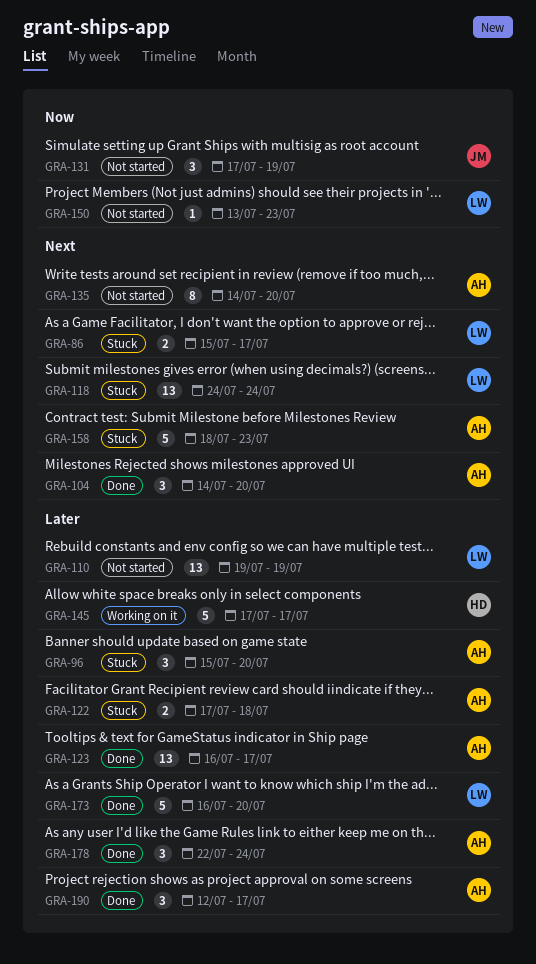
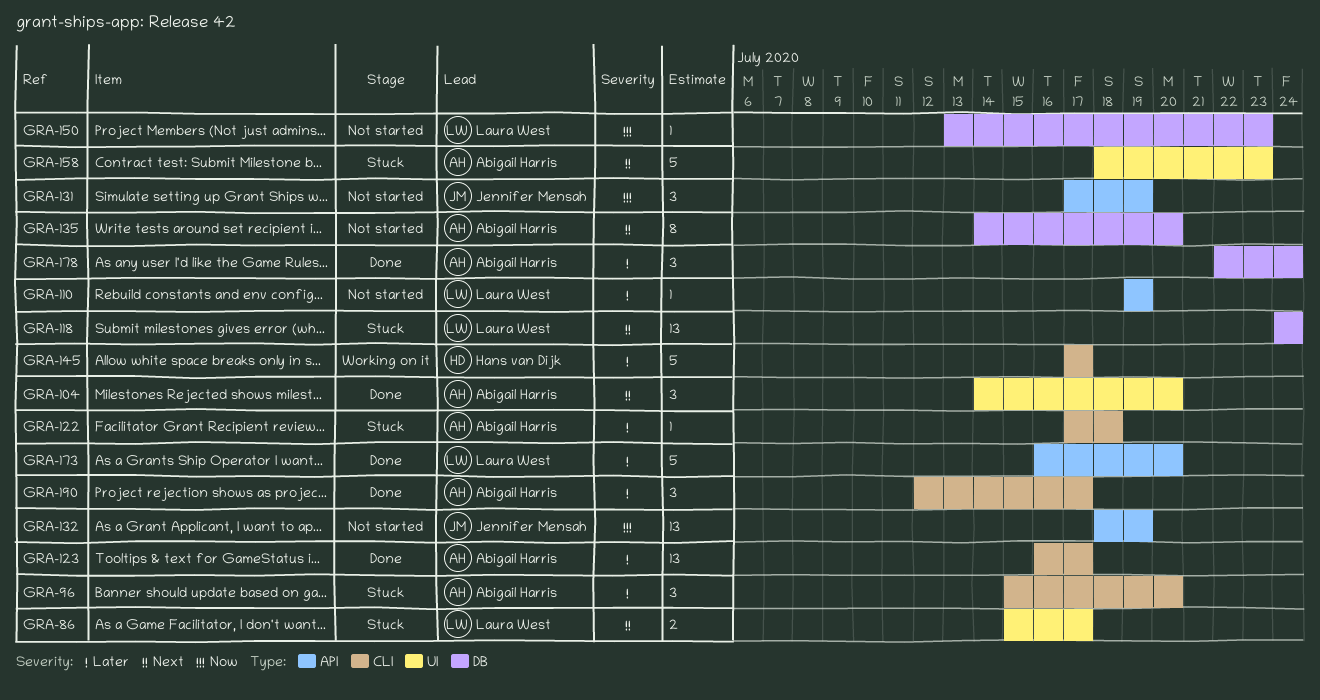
GRA-110, estimate: 13 -> 1
GRA-122, estimate: 2 -> 1
GRA-132: none -> present

